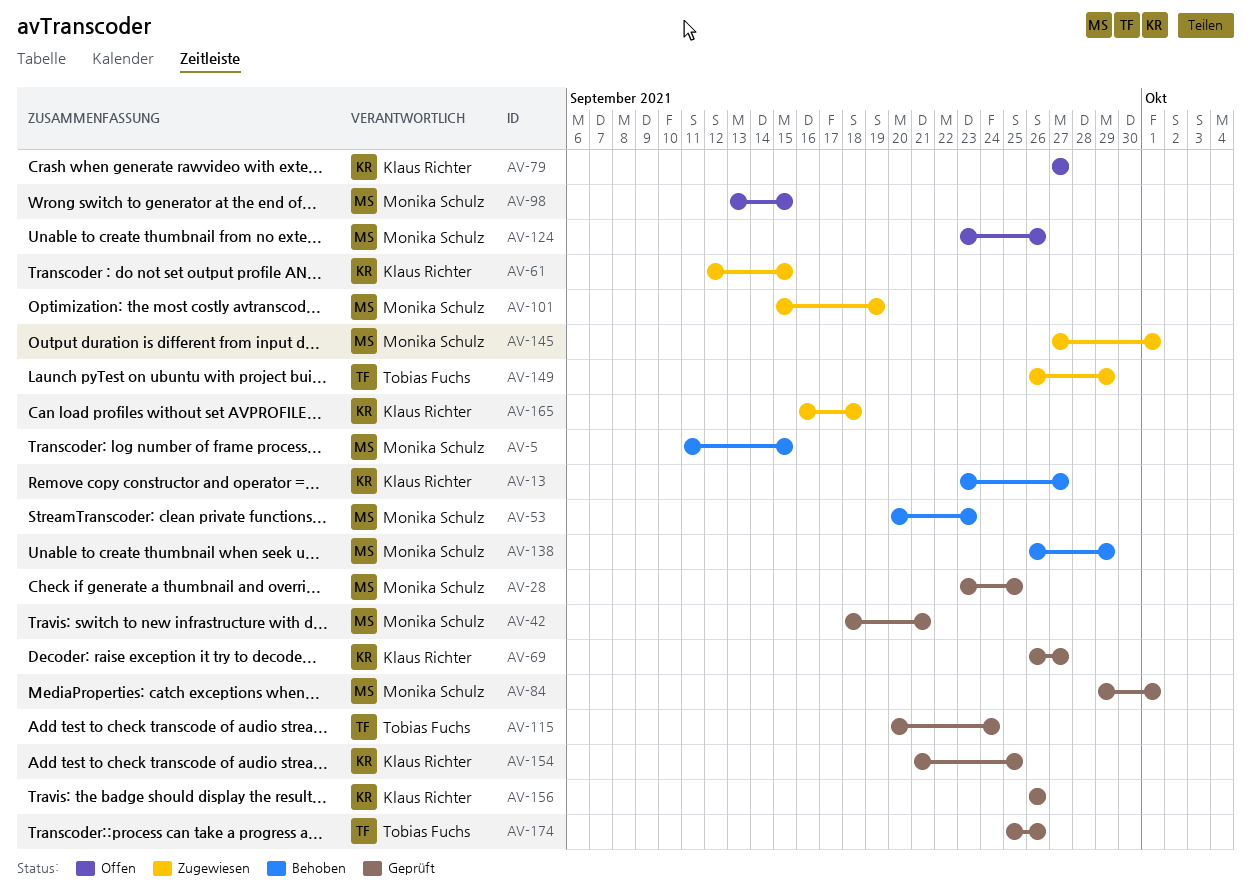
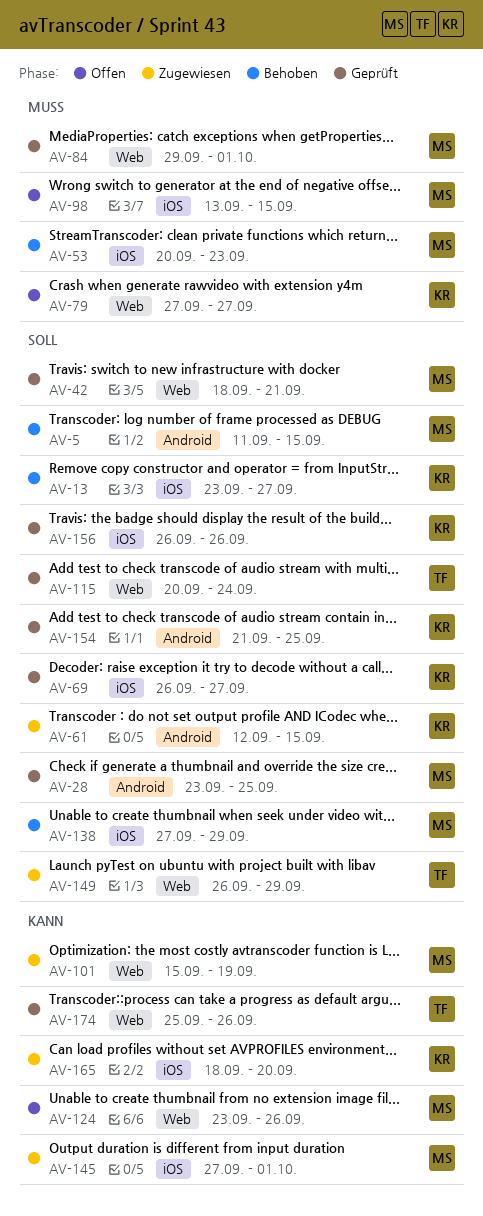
AV-138, start: Sep 26 -> Sep 27
AV-165, start: Sep 16 -> Sep 18
AV-165, due: Sep 18 -> Sep 20

